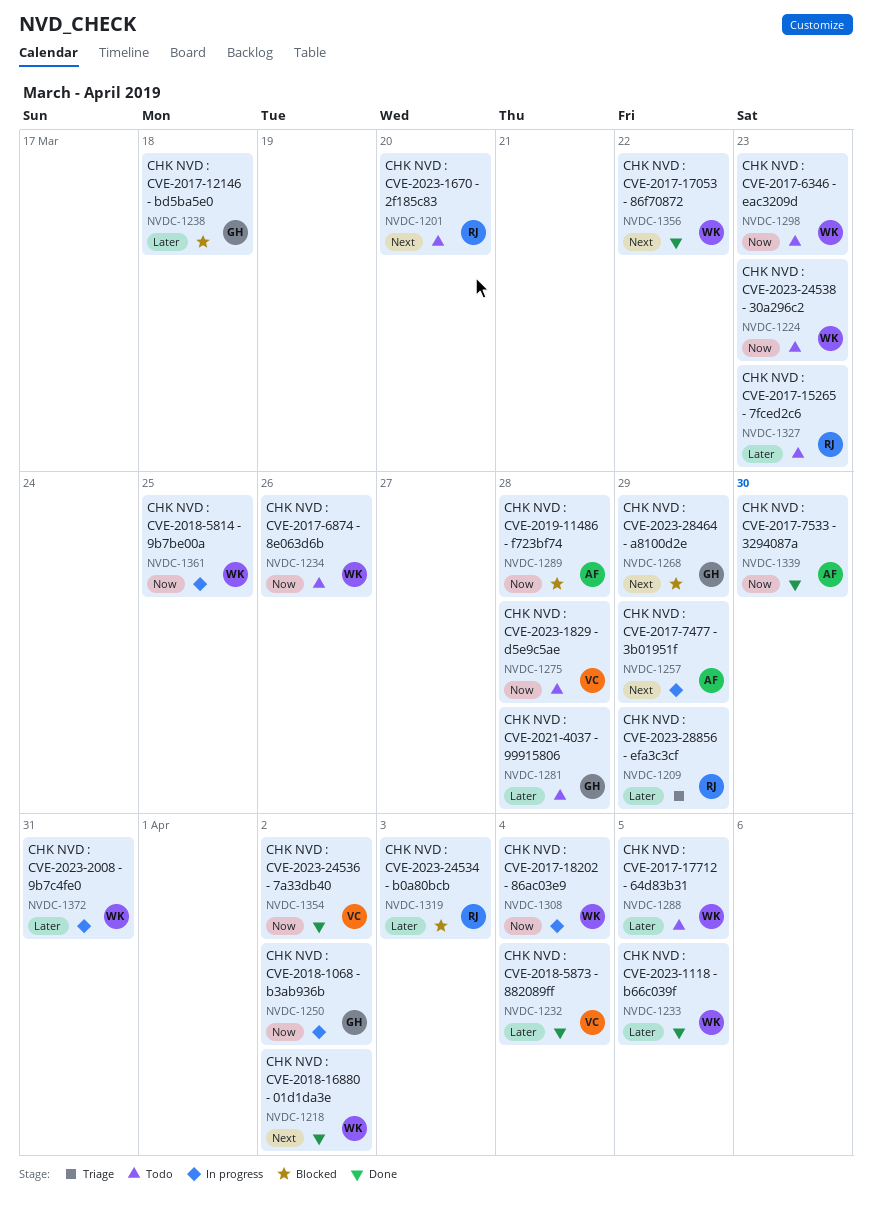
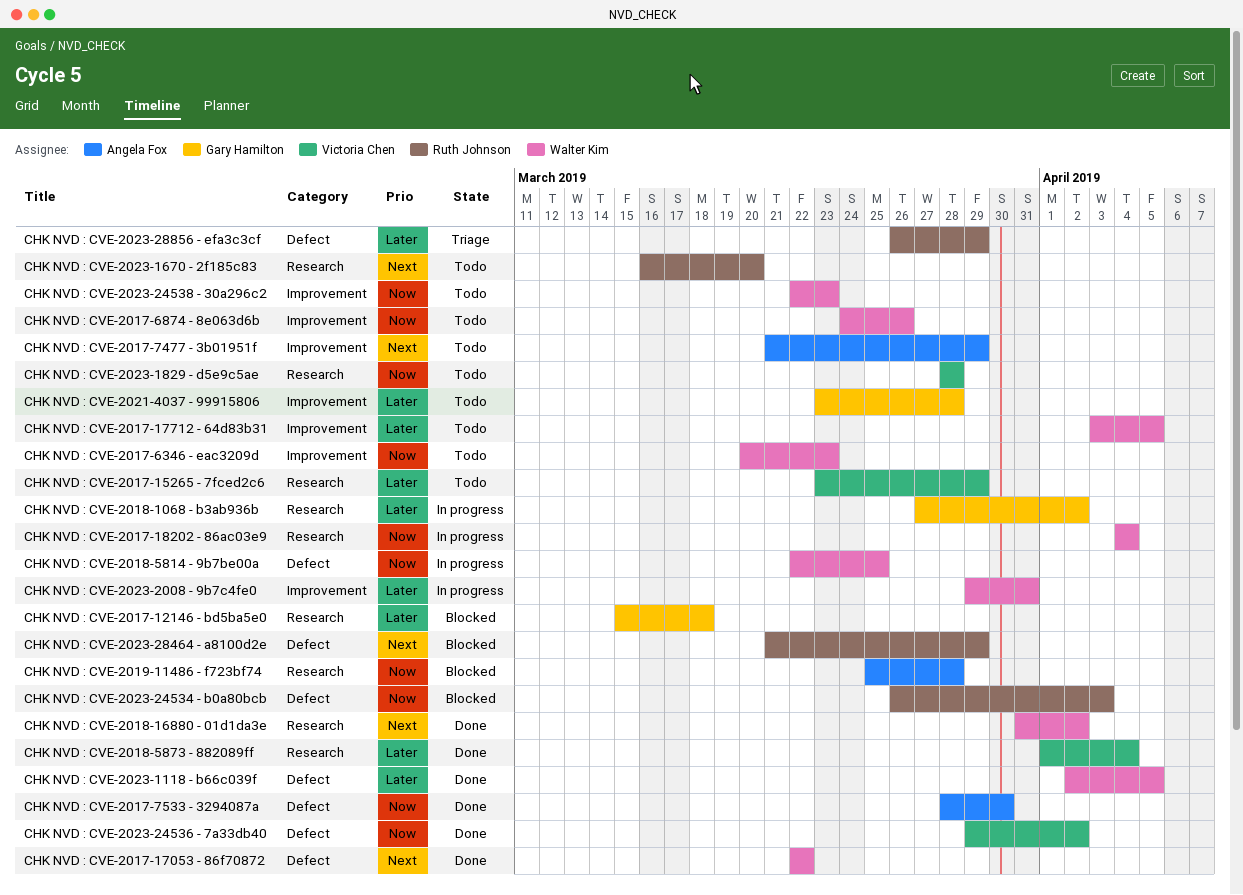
CHK NVD : CVE-2017-15265 - 7fced2c6, owner: Ruth Johnson -> Victoria Chen
CHK NVD : CVE-2017-15265 - 7fced2c6, due: Mar 23 -> Mar 29
CHK NVD : CVE-2017-7477 - 3b01951f, status: In progress -> Todo
CHK NVD : CVE-2018-1068 - b3ab936b, priority: Now -> Later
CHK NVD : CVE-2023-24534 - b0a80bcb, priority: Later -> Now
CHK NVD : CVE-2023-28464 - a8100d2e, owner: Gary Hamilton -> Ruth Johnson

